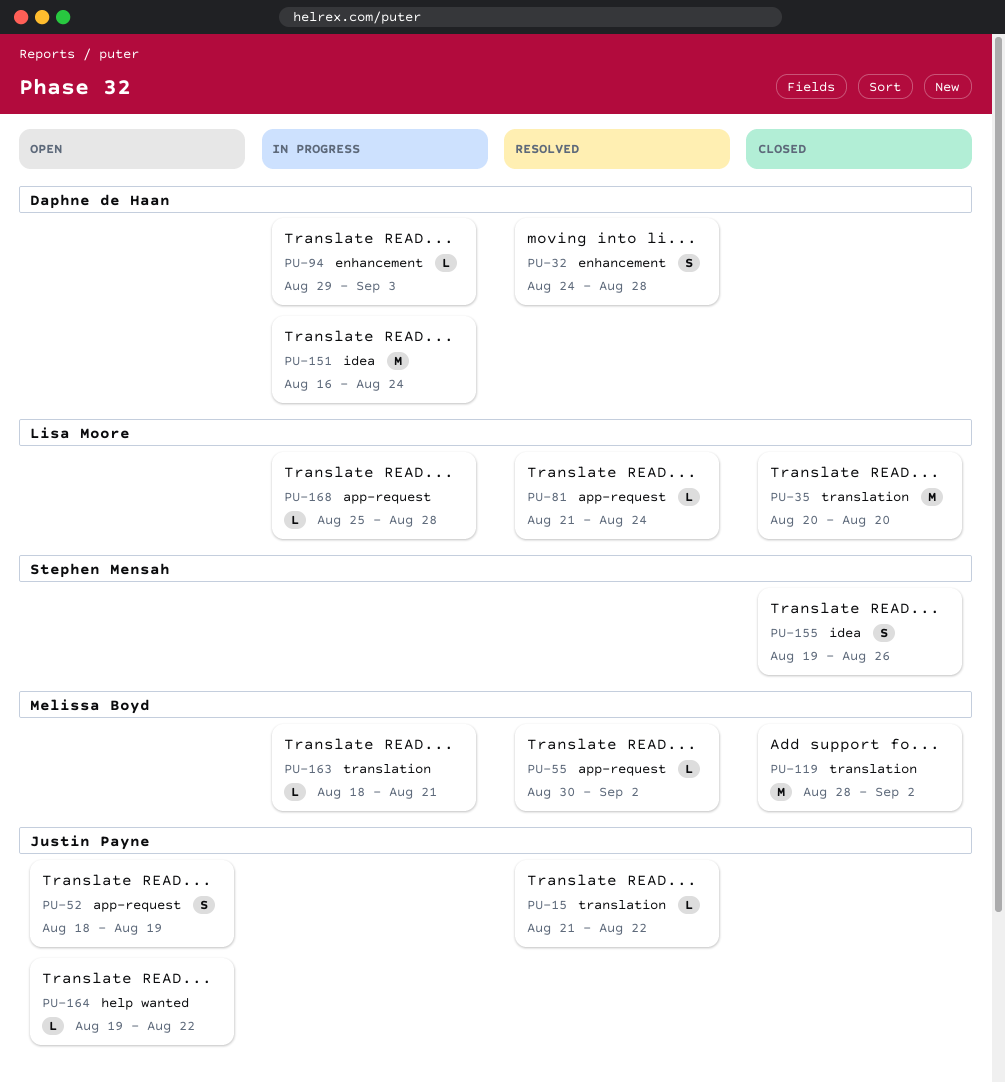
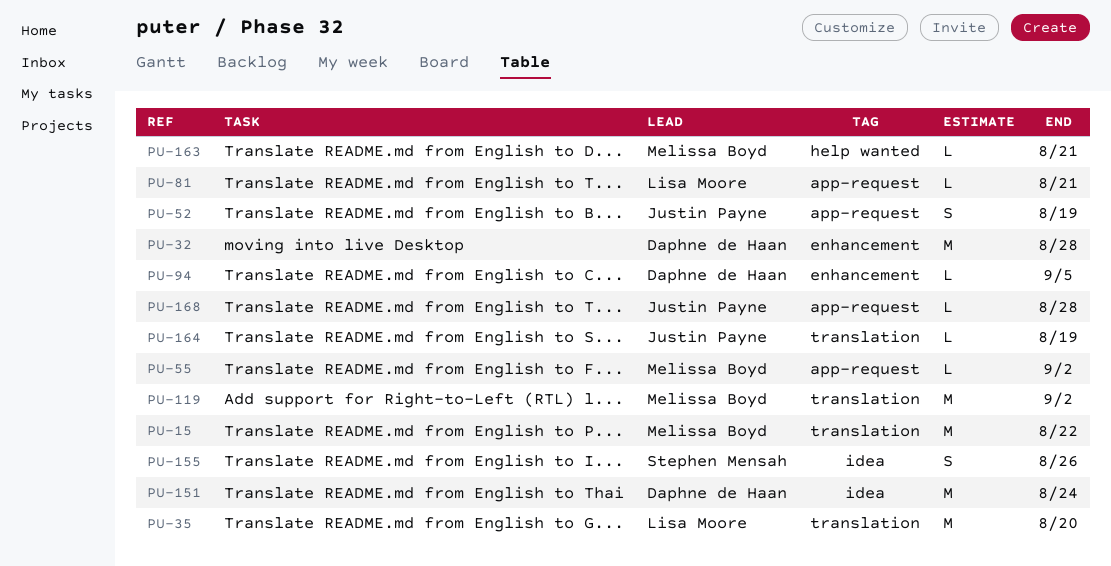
PU-15, owner: Justin Payne -> Melissa Boyd
PU-15, estimate: L -> M
PU-32, estimate: S -> M
PU-81, due: Aug 24 -> Aug 21
PU-94, due: Sep 3 -> Sep 5
PU-163, label: translation -> help wanted
PU-164, label: help wanted -> translation
PU-164, due: Aug 22 -> Aug 19
PU-168, owner: Lisa Moore -> Justin Payne

